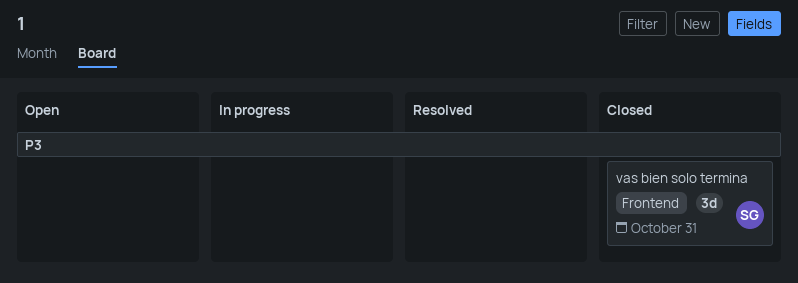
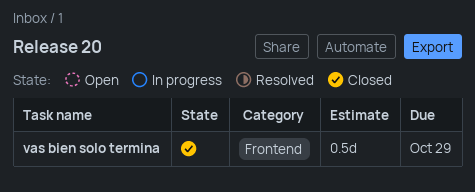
vas bien solo termina, estimate: 3d -> 0.5d
vas bien solo termina, due: Oct 31 -> Oct 29

